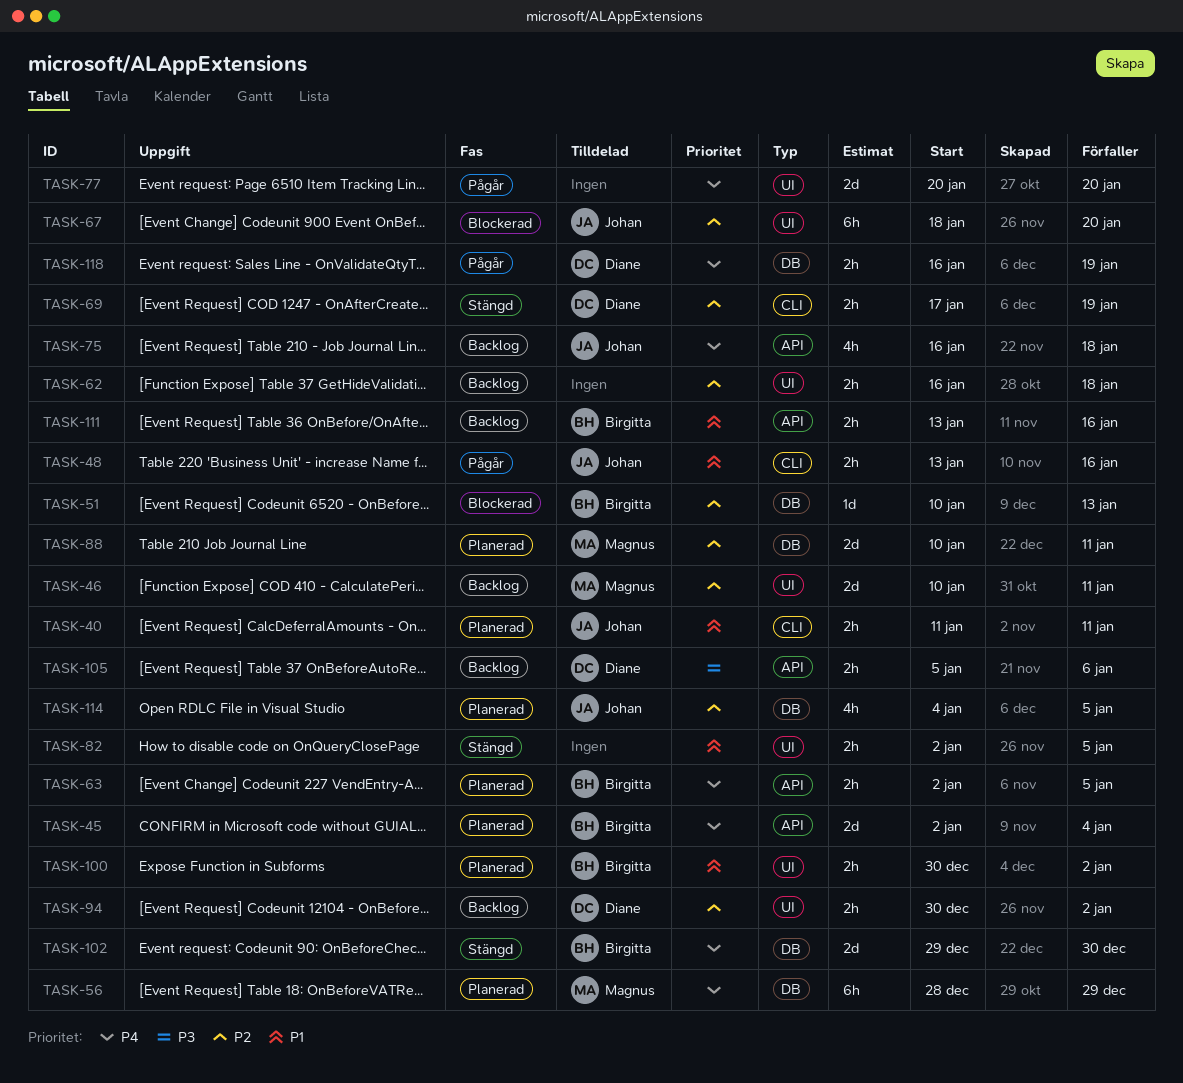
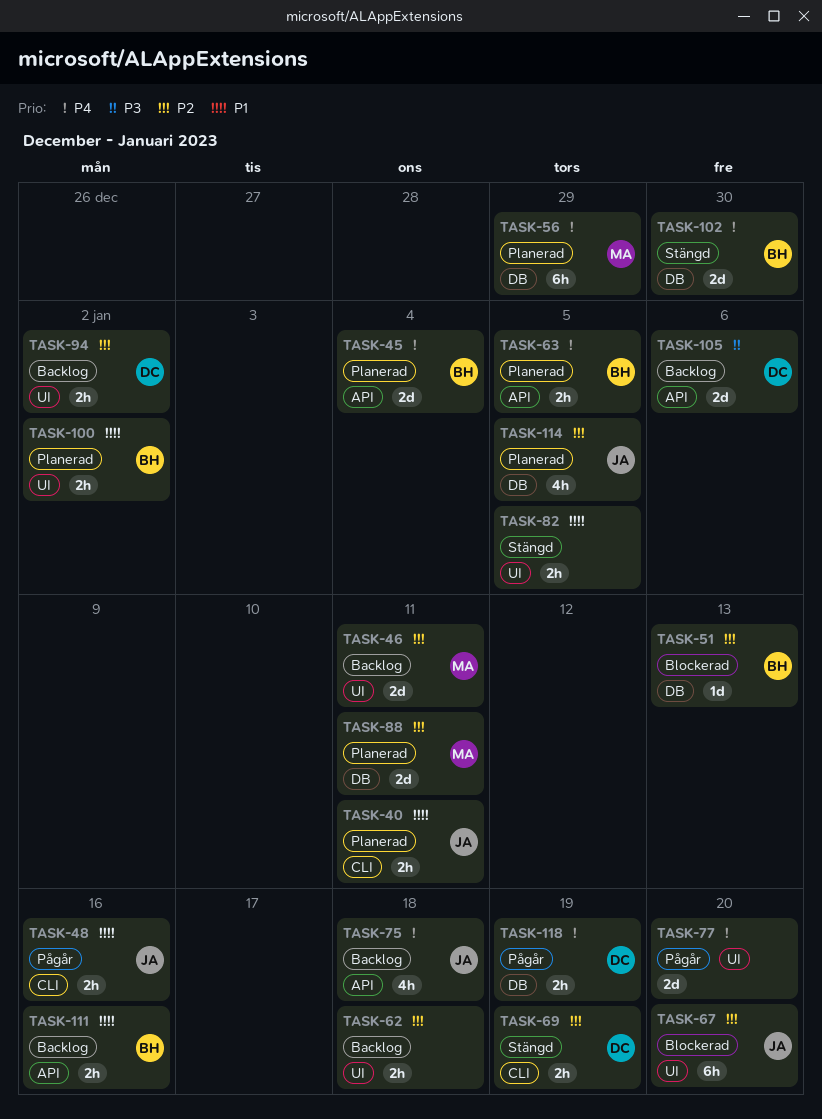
TASK-105, estimate: 2h -> 2d

